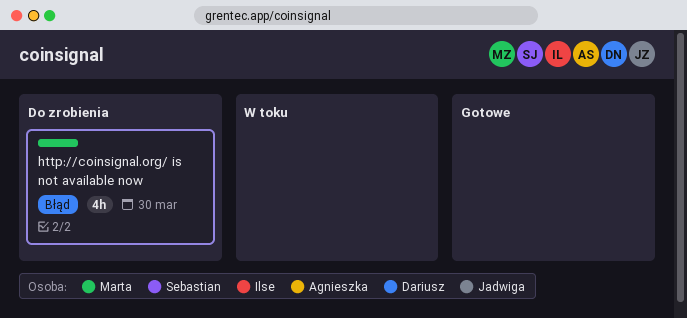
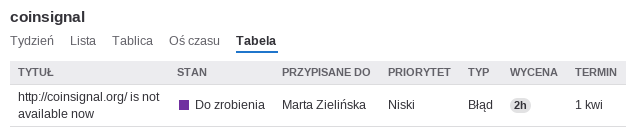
http://coinsignal.org/ is not available now, estimate: 4h -> 2h
http://coinsignal.org/ is not available now, due: Mar 30 -> Apr 1

